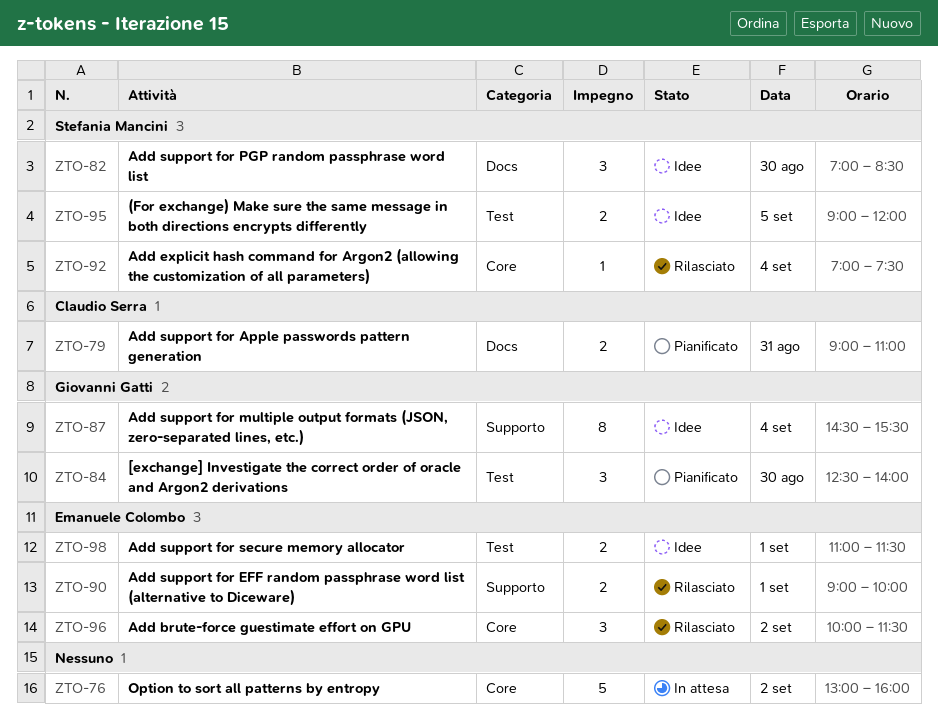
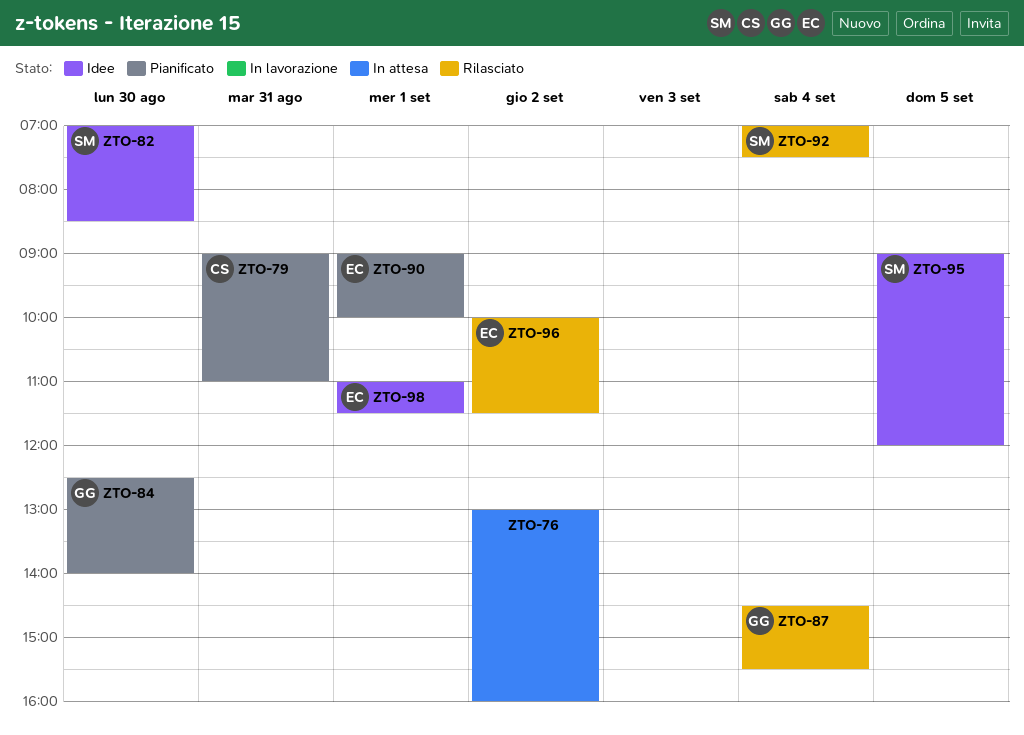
ZTO-87, status: Idee -> Rilasciato
ZTO-90, status: Rilasciato -> Pianificato

